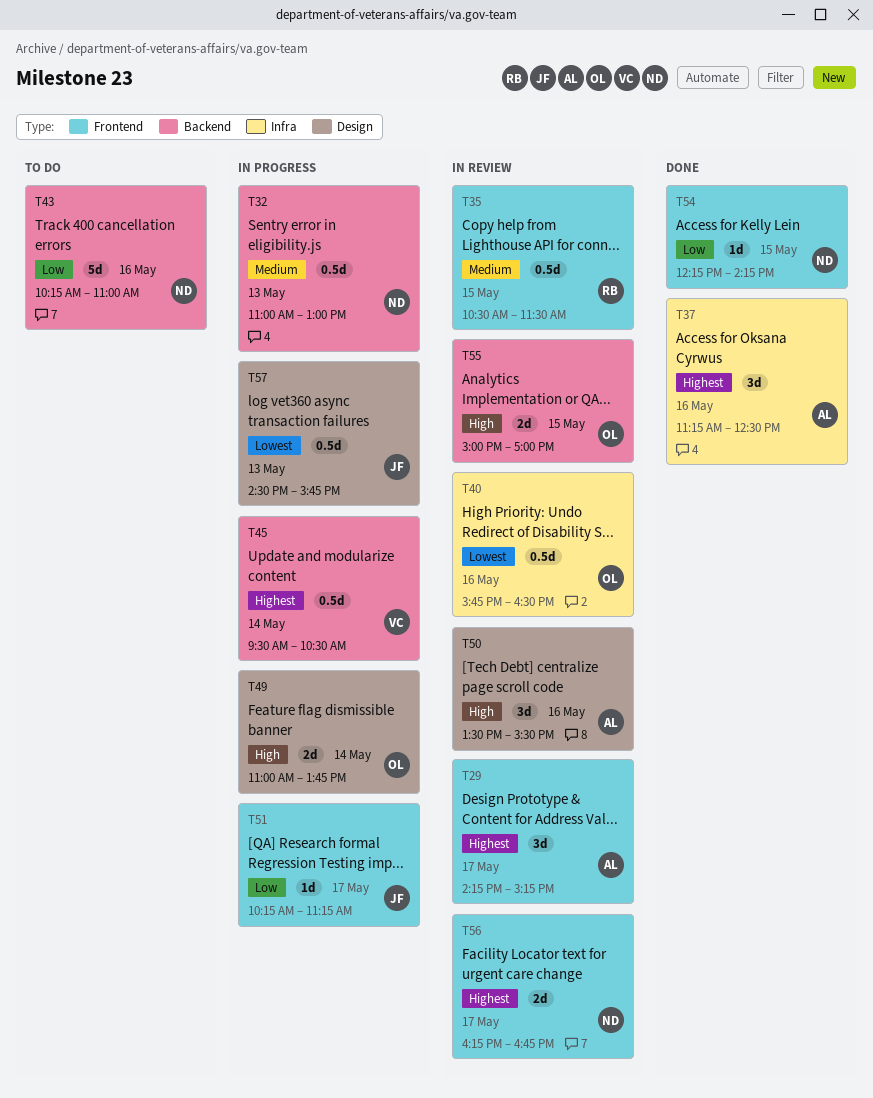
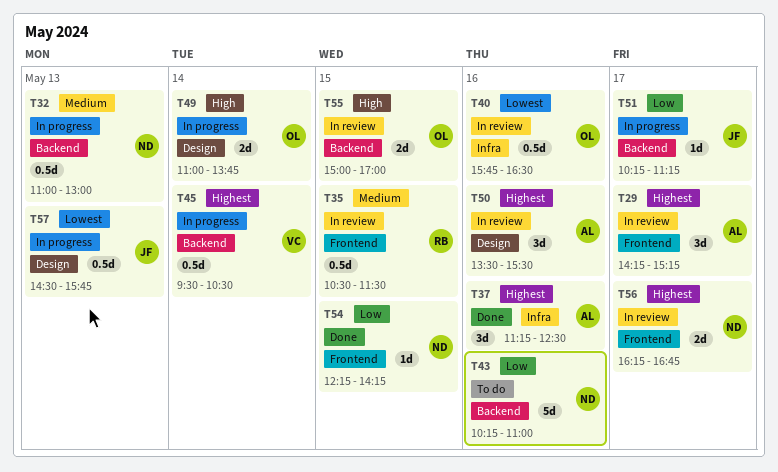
T50, priority: High -> Highest
T51, label: Frontend -> Backend

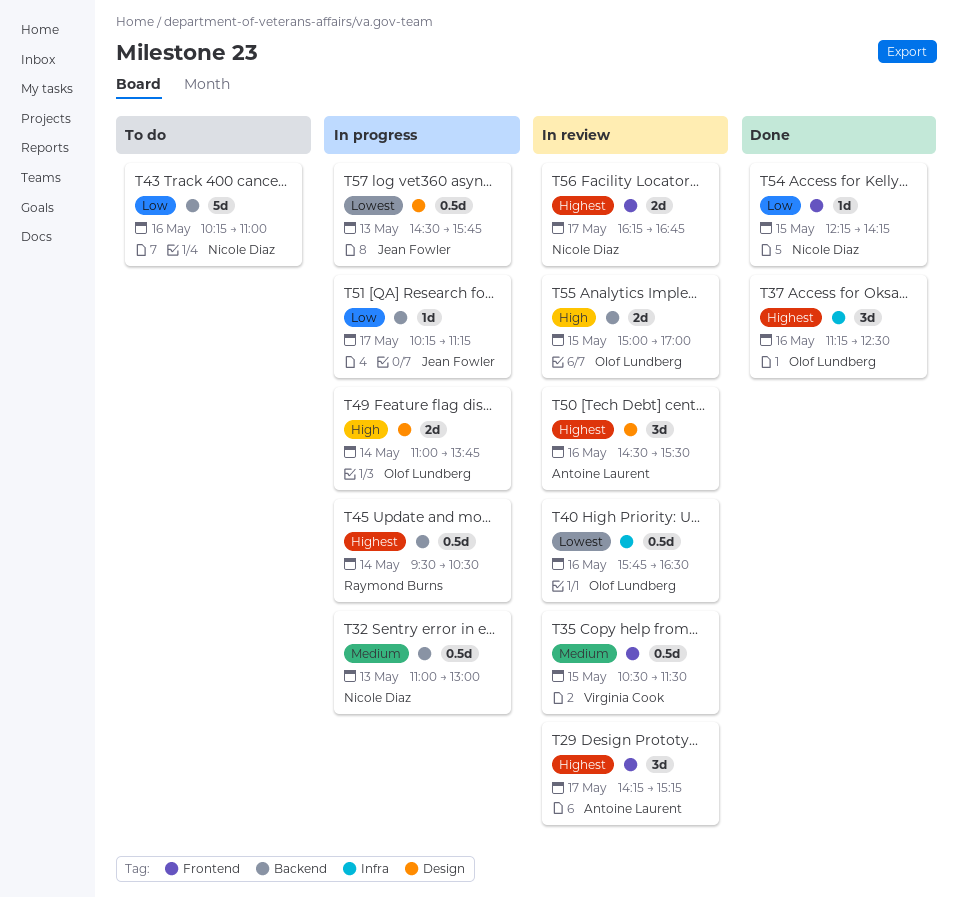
T35, owner: Raymond Burns -> Virginia Cook
T37, owner: Antoine Laurent -> Olof Lundberg
T45, owner: Virginia Cook -> Raymond Burns
T50, begins: 13:30 -> 14:30

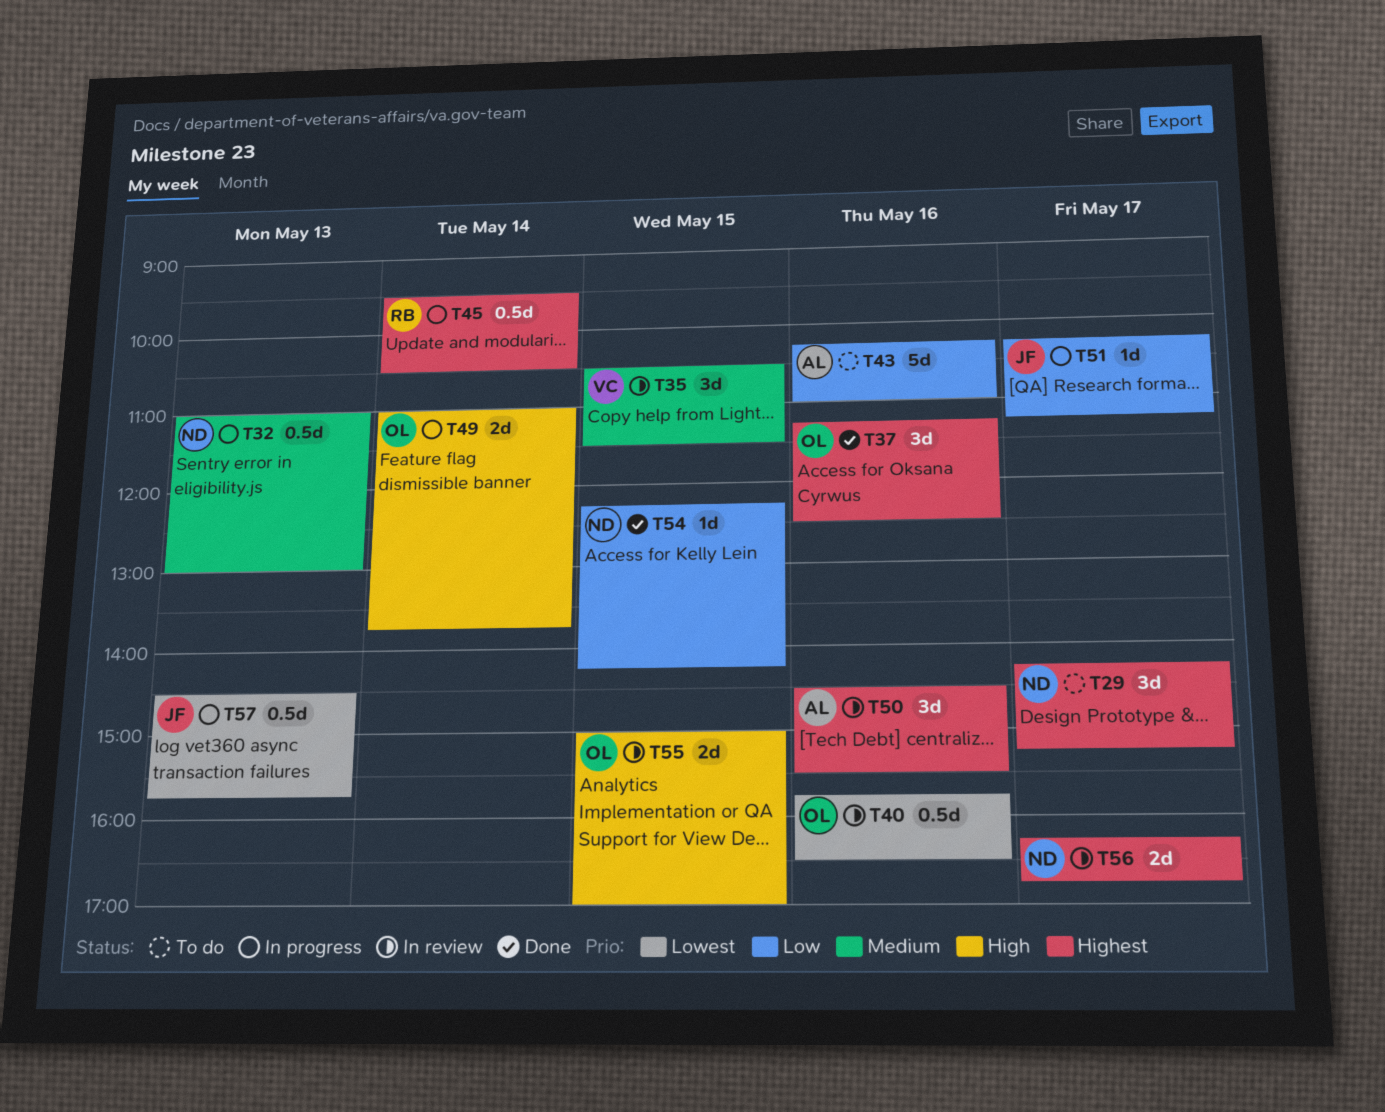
T29, status: In review -> To do
T29, owner: Antoine Laurent -> Nicole Diaz
T35, estimate: 0.5d -> 3d
T43, owner: Nicole Diaz -> Antoine Laurent

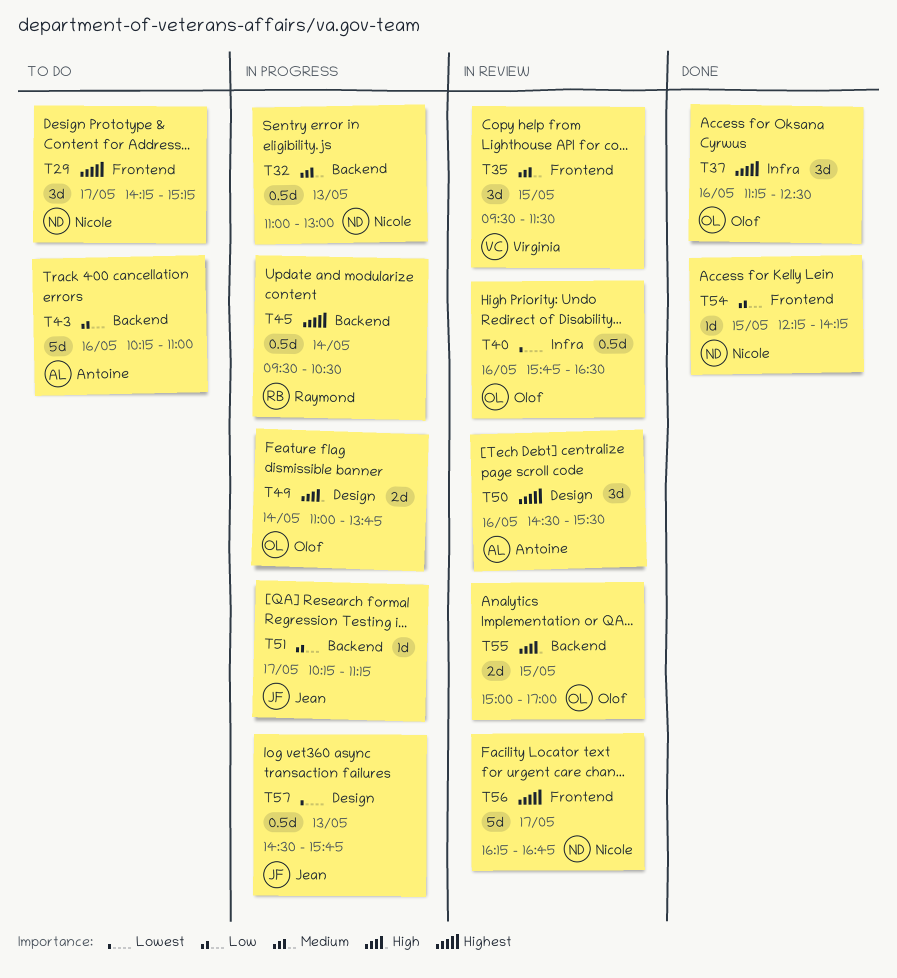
T35, begins: 10:30 -> 09:30
T56, estimate: 2d -> 5d

